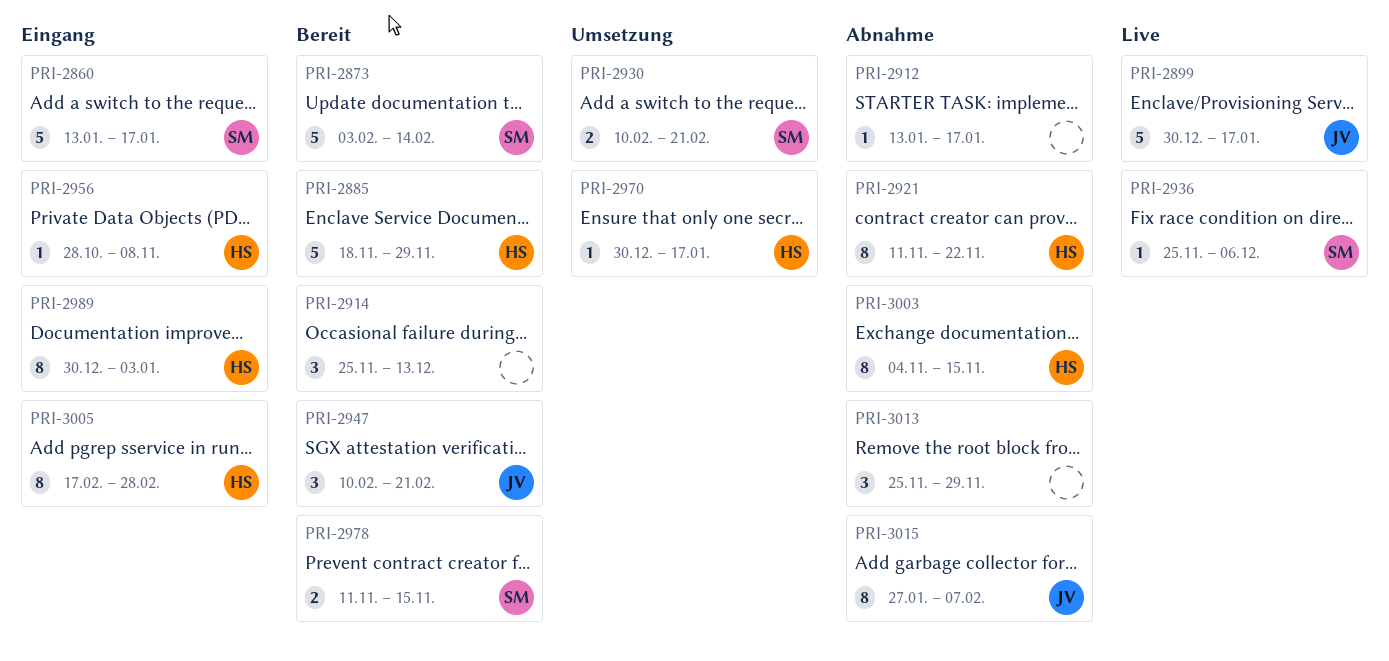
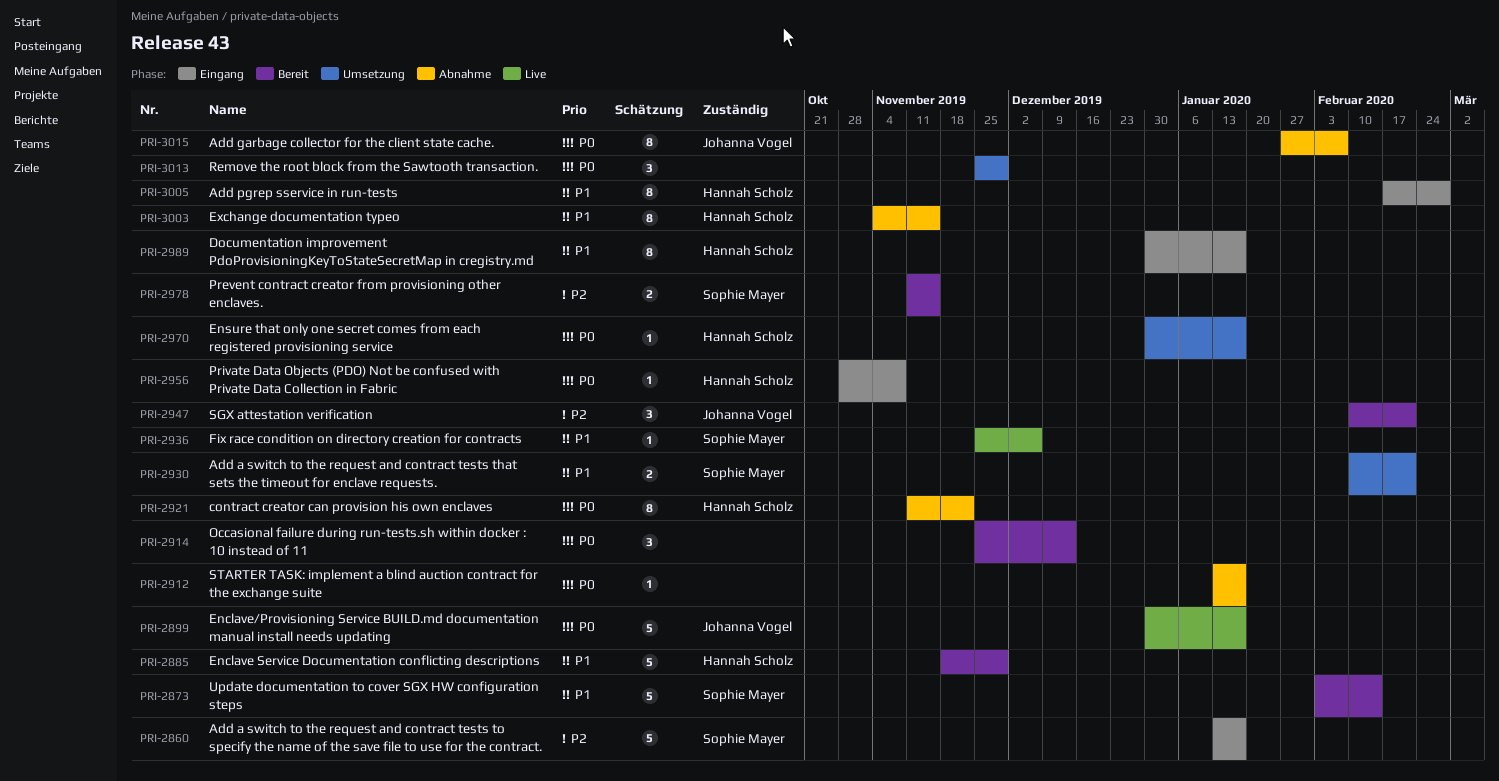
PRI-2989, due: Jan 3 -> Jan 17
PRI-3013, status: Abnahme -> Umsetzung

